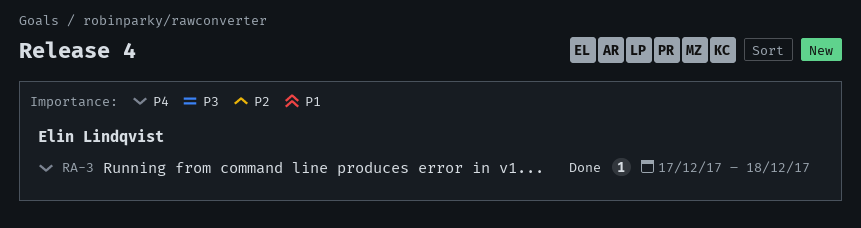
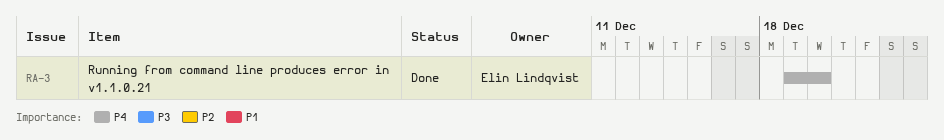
RA-3, start: Dec 17 -> Dec 19
RA-3, due: Dec 18 -> Dec 20

